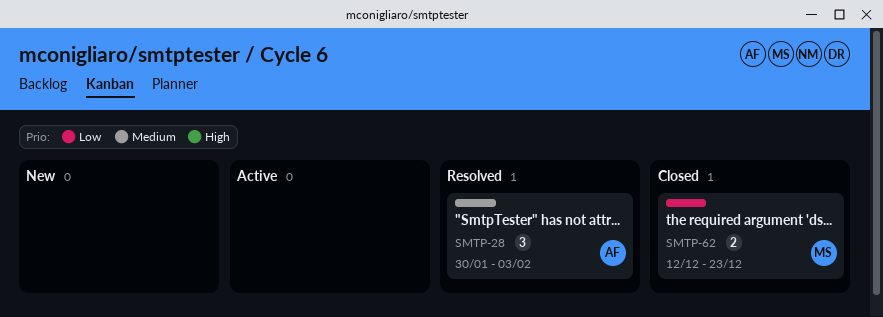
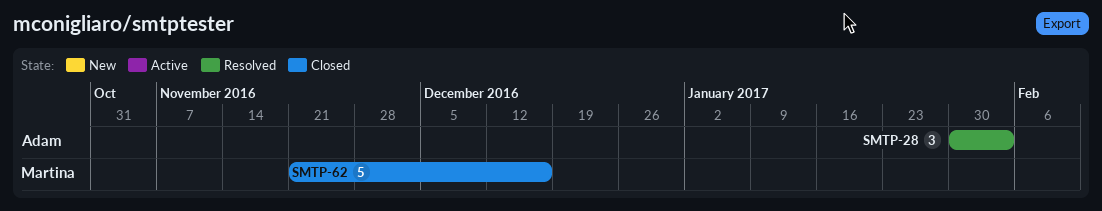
SMTP-62, estimate: 2 -> 5
SMTP-62, start: Dec 12 -> Nov 21
SMTP-62, due: Dec 23 -> Dec 16

